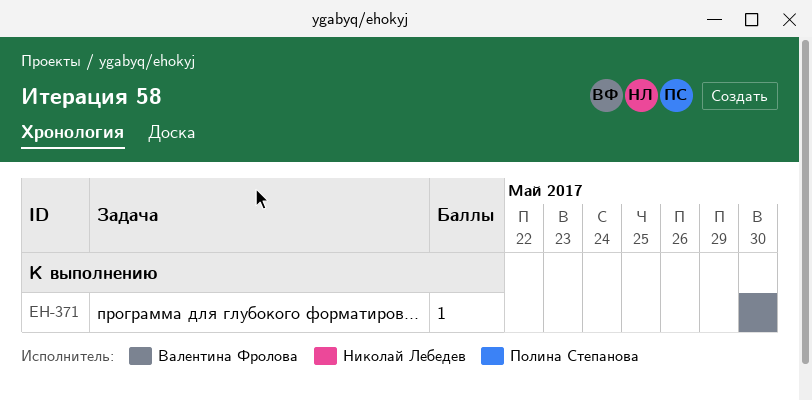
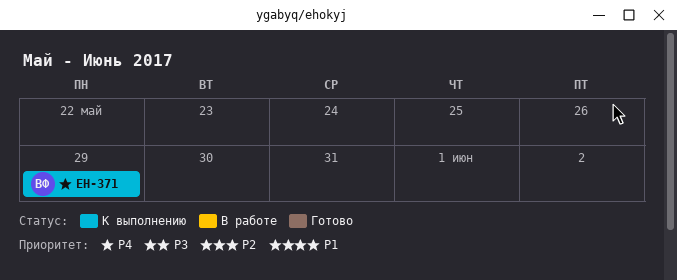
EH-371, start: May 30 -> May 29
EH-371, due: May 30 -> May 29

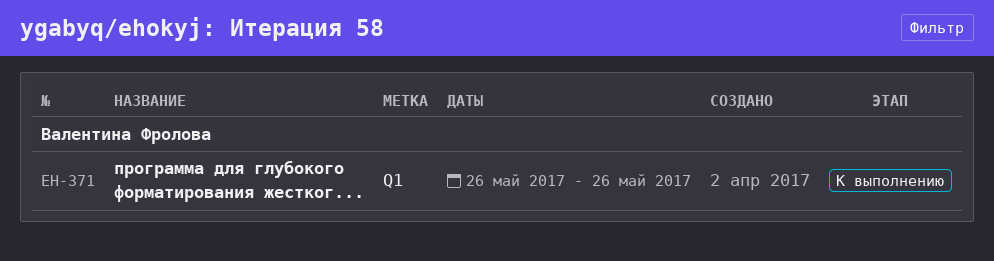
EH-371, start: May 29 -> May 26
EH-371, due: May 29 -> May 26

